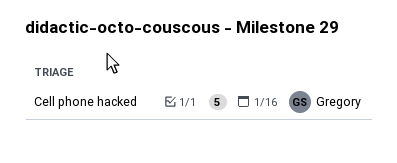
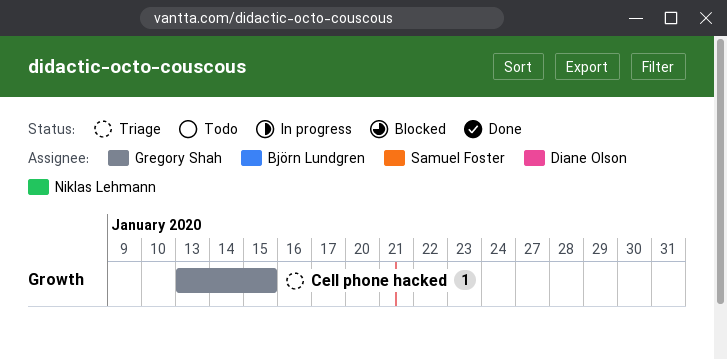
Cell phone hacked, estimate: 5 -> 1
Cell phone hacked, due: Jan 16 -> Jan 15

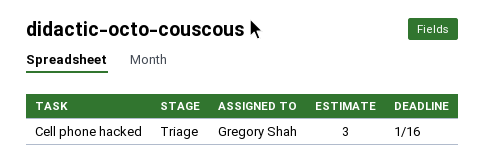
Cell phone hacked, estimate: 1 -> 3
Cell phone hacked, due: Jan 15 -> Jan 16

